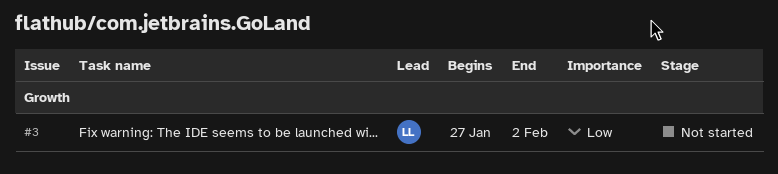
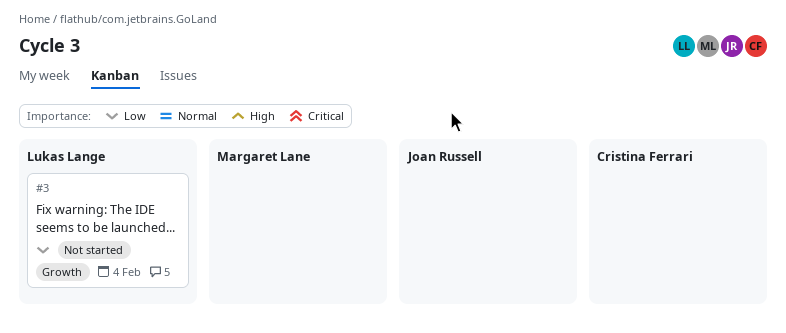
#3, due: Feb 2 -> Feb 4

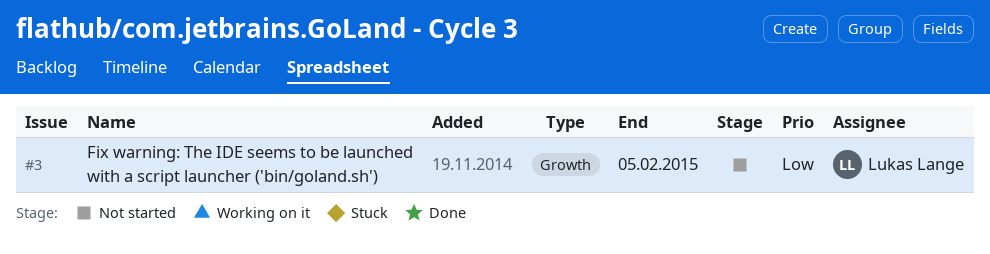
#3, due: Feb 4 -> Feb 5

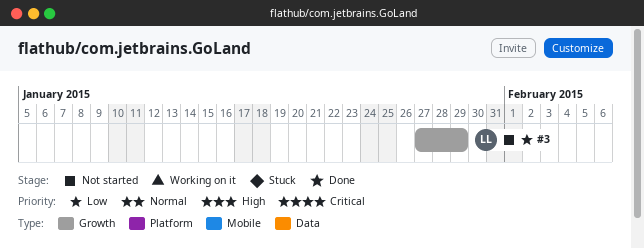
#3, due: Feb 5 -> Jan 29

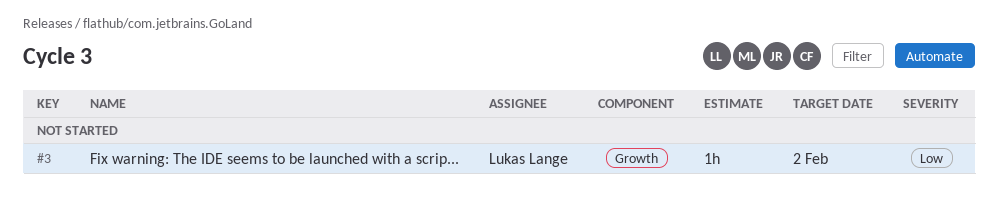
#3, due: Jan 29 -> Feb 2

